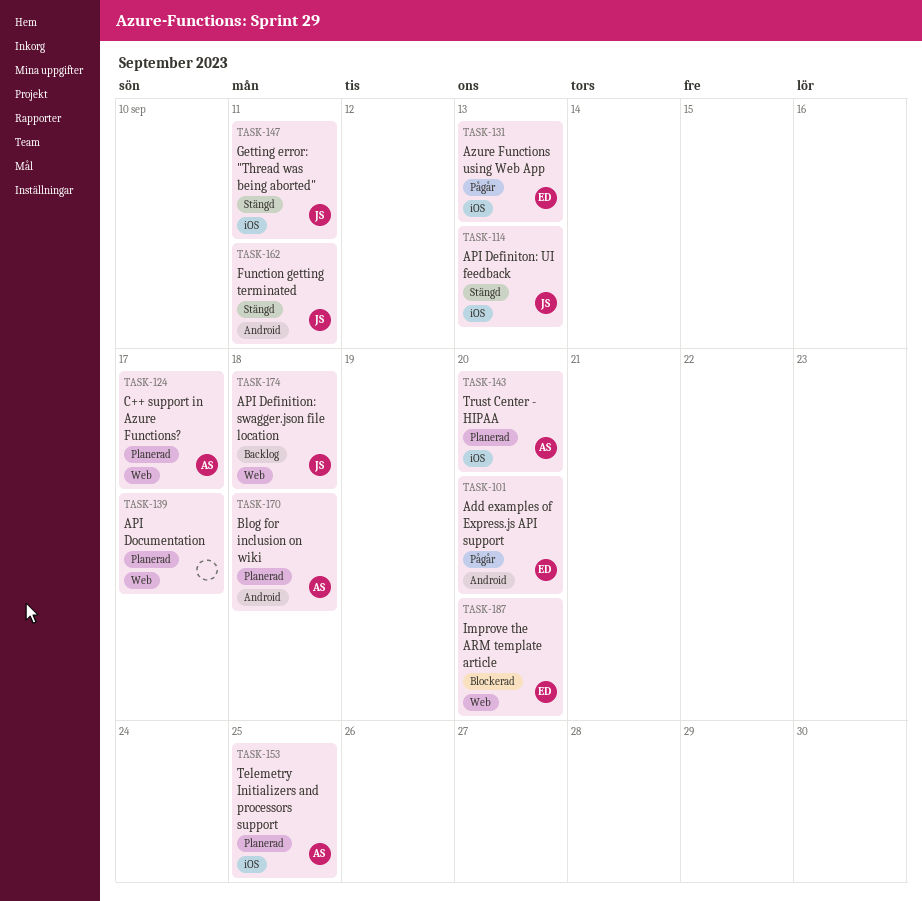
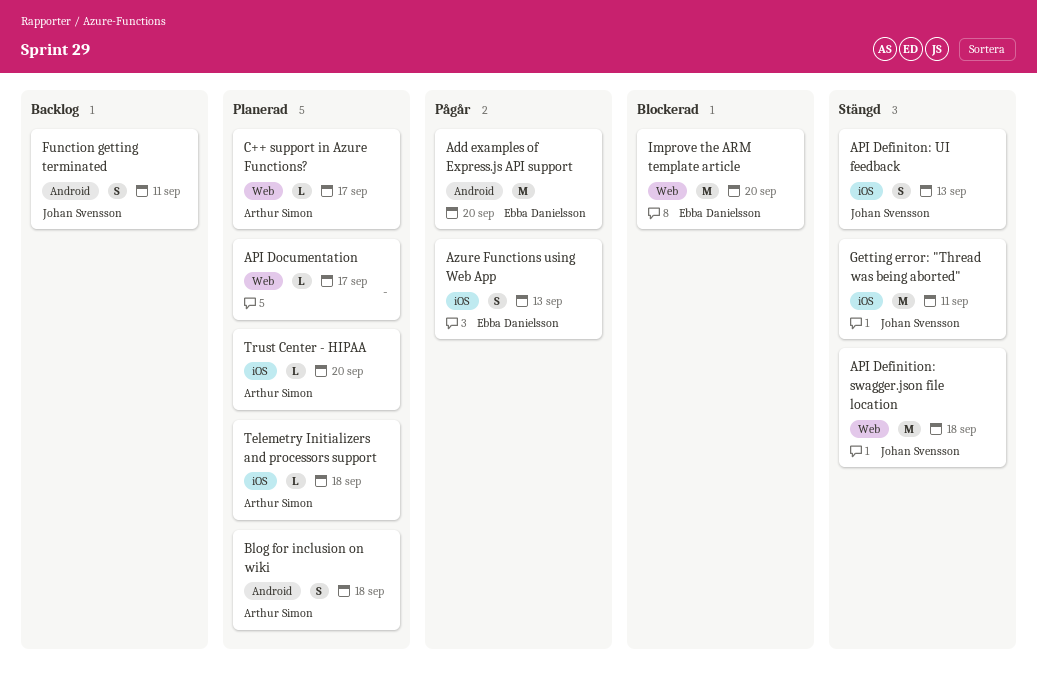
API Definition: swagger.json file location, status: Backlog -> Stängd
Function getting terminated, status: Stängd -> Backlog
Telemetry Initializers and processors support, due: Sep 25 -> Sep 18

